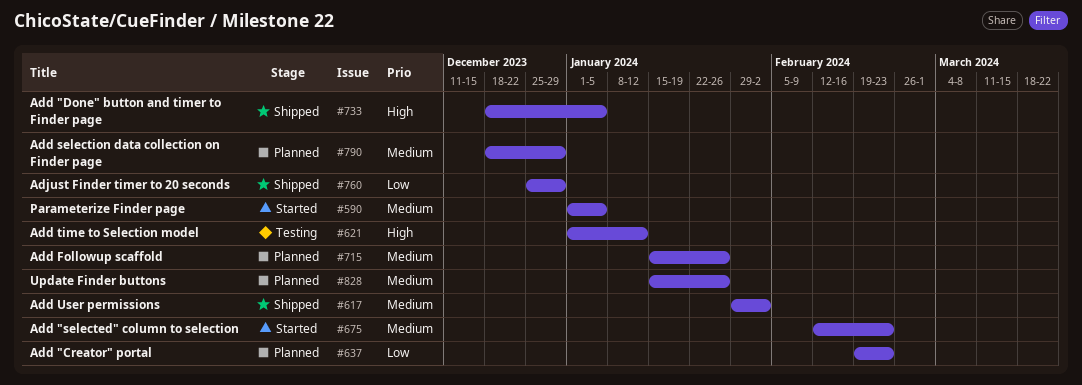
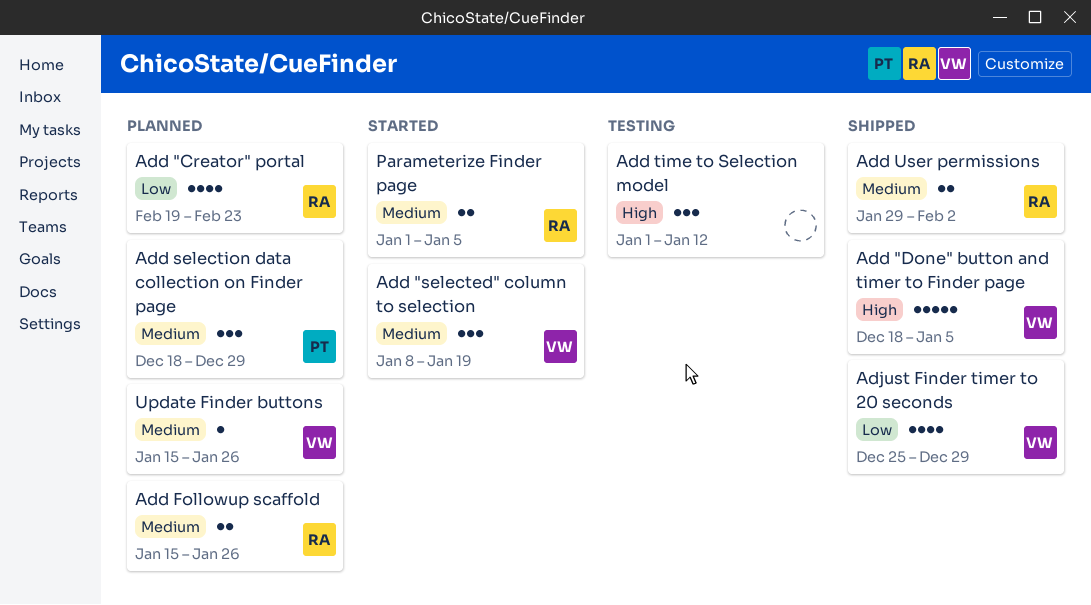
Add "selected" column to selection, start: Feb 12 -> Jan 8
Add "selected" column to selection, due: Feb 23 -> Jan 19

